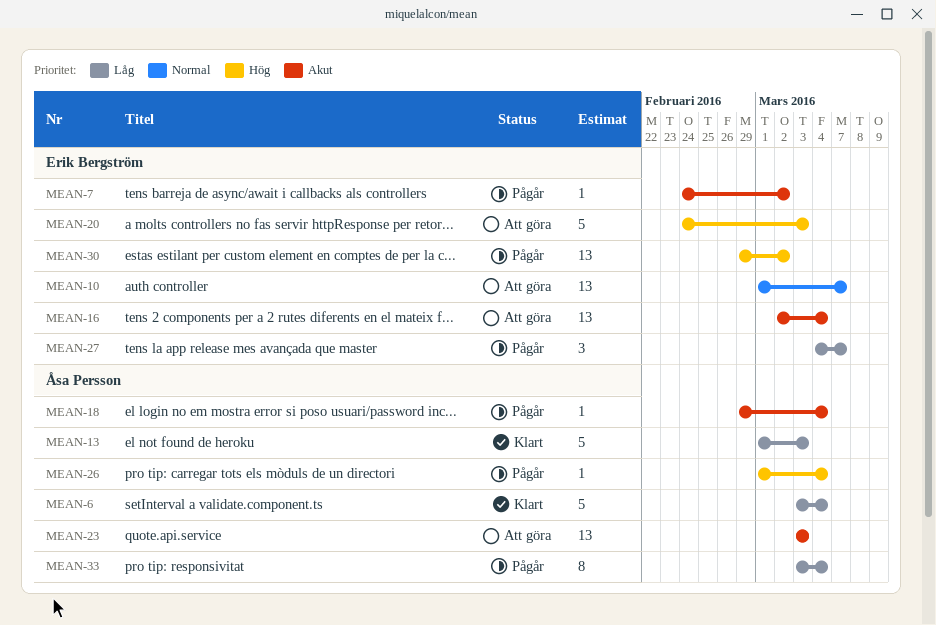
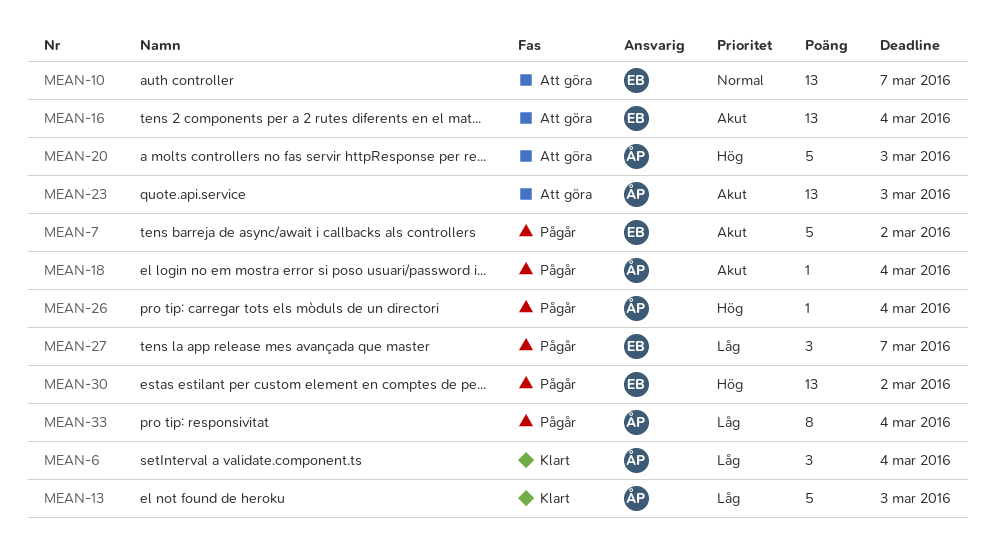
MEAN-6, estimate: 5 -> 3
MEAN-7, estimate: 1 -> 5
MEAN-20, owner: Erik Bergström -> Åsa Persson

